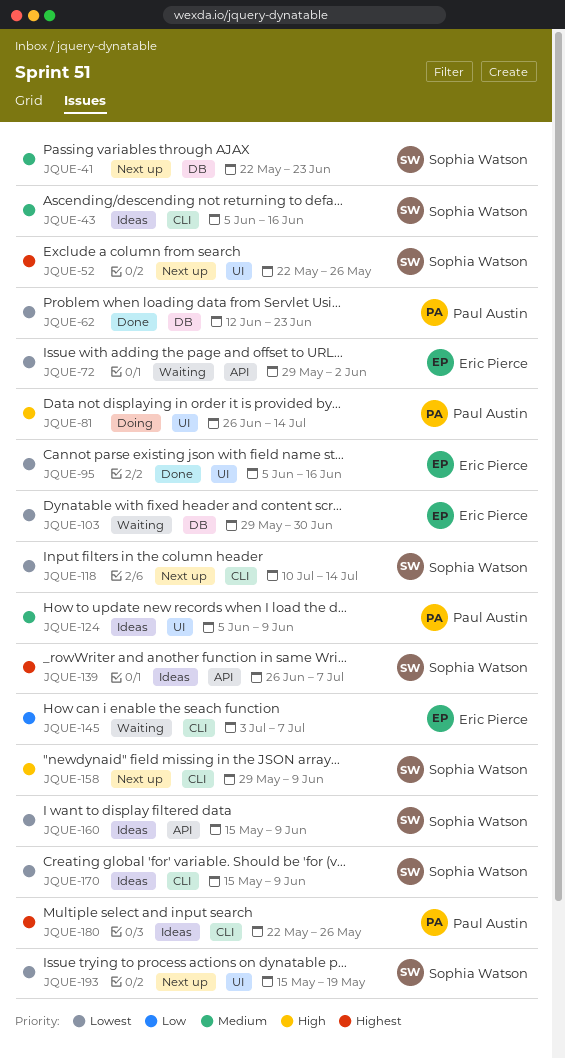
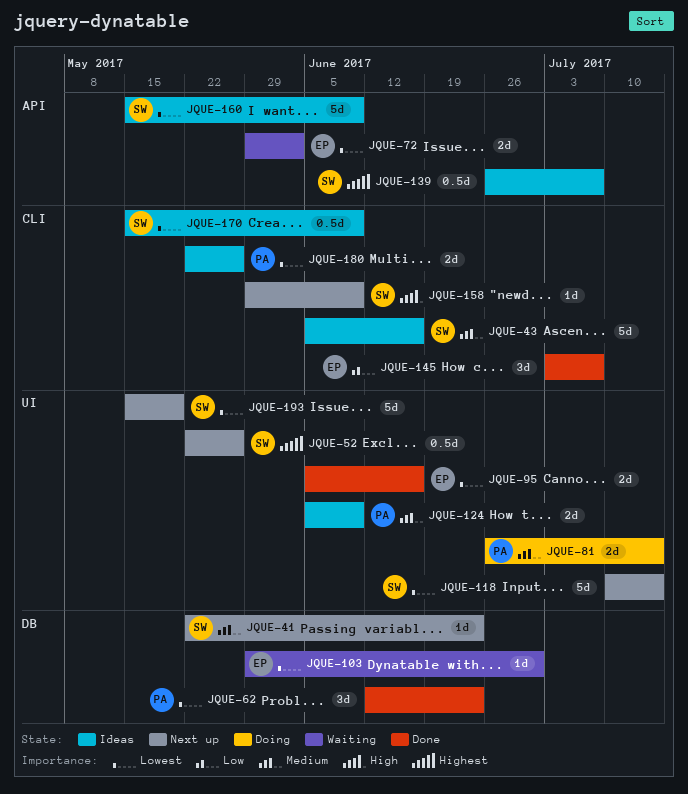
JQUE-81, priority: High -> Medium
JQUE-118, label: CLI -> UI
JQUE-145, status: Waiting -> Done
JQUE-180, priority: Highest -> Lowest

